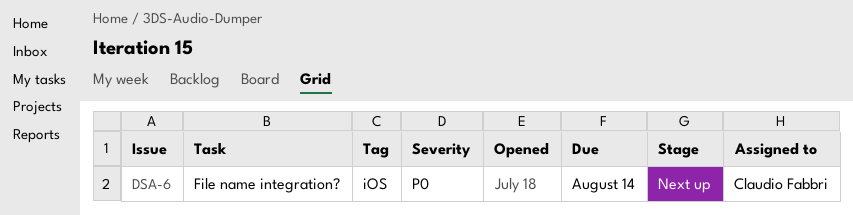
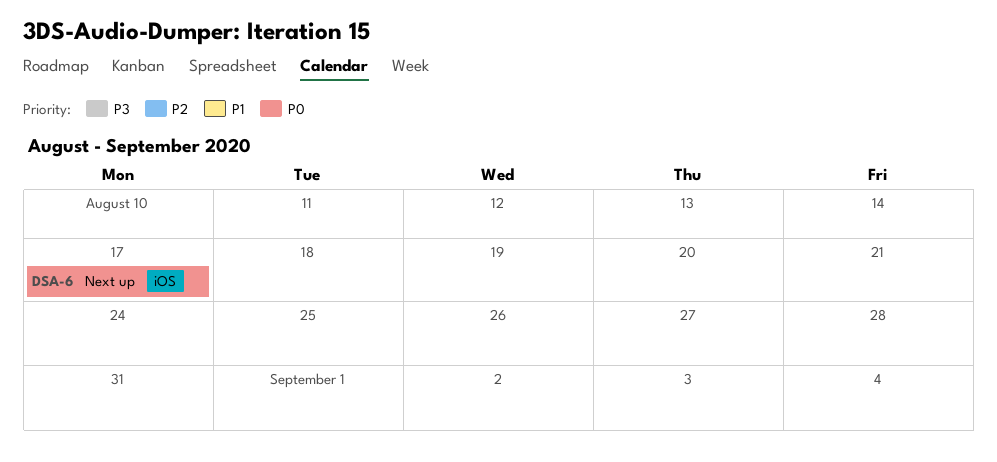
DSA-6, due: Aug 14 -> Aug 17

